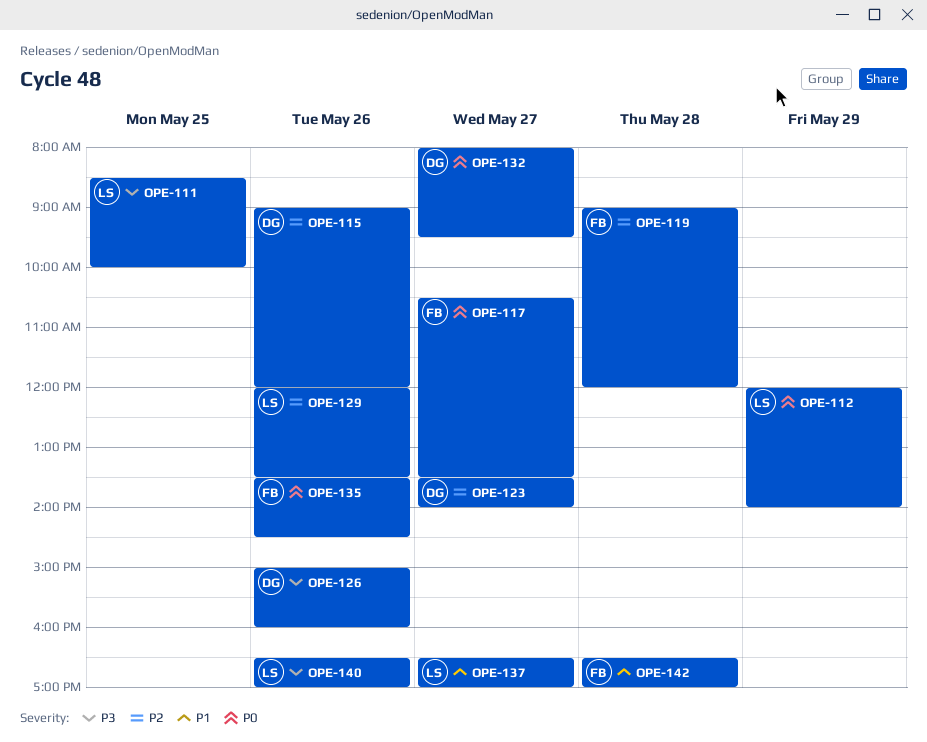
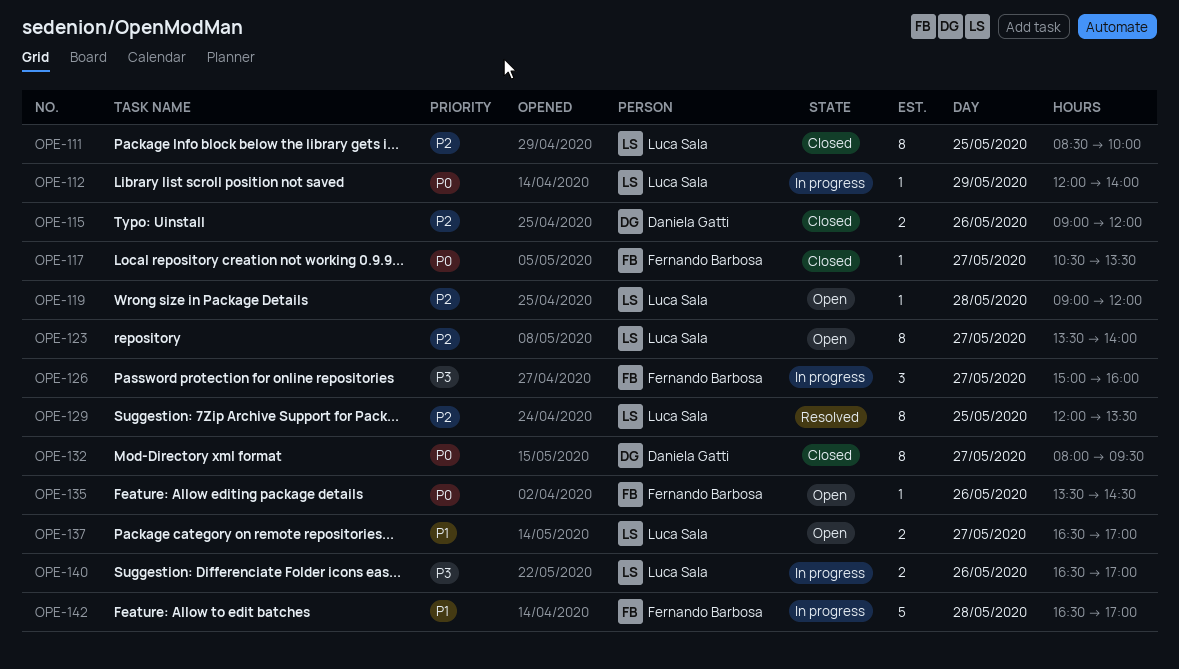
OPE-111, priority: P3 -> P2
OPE-119, owner: Fernando Barbosa -> Luca Sala
OPE-123, owner: Daniela Gatti -> Luca Sala
OPE-126, owner: Daniela Gatti -> Fernando Barbosa
OPE-126, day: May 26 -> May 27
OPE-129, day: May 26 -> May 25

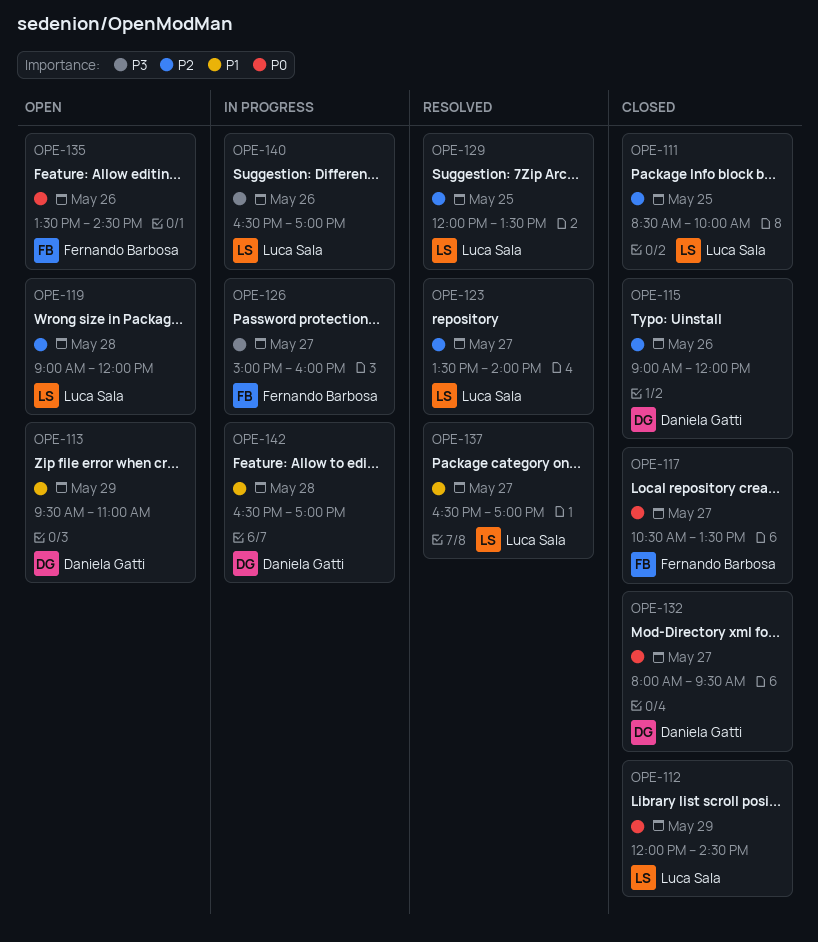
OPE-112, status: In progress -> Closed
OPE-112, ends: 14:00 -> 14:30
OPE-113: none -> present
OPE-123, status: Open -> Resolved
OPE-137, status: Open -> Resolved
OPE-142, owner: Fernando Barbosa -> Daniela Gatti

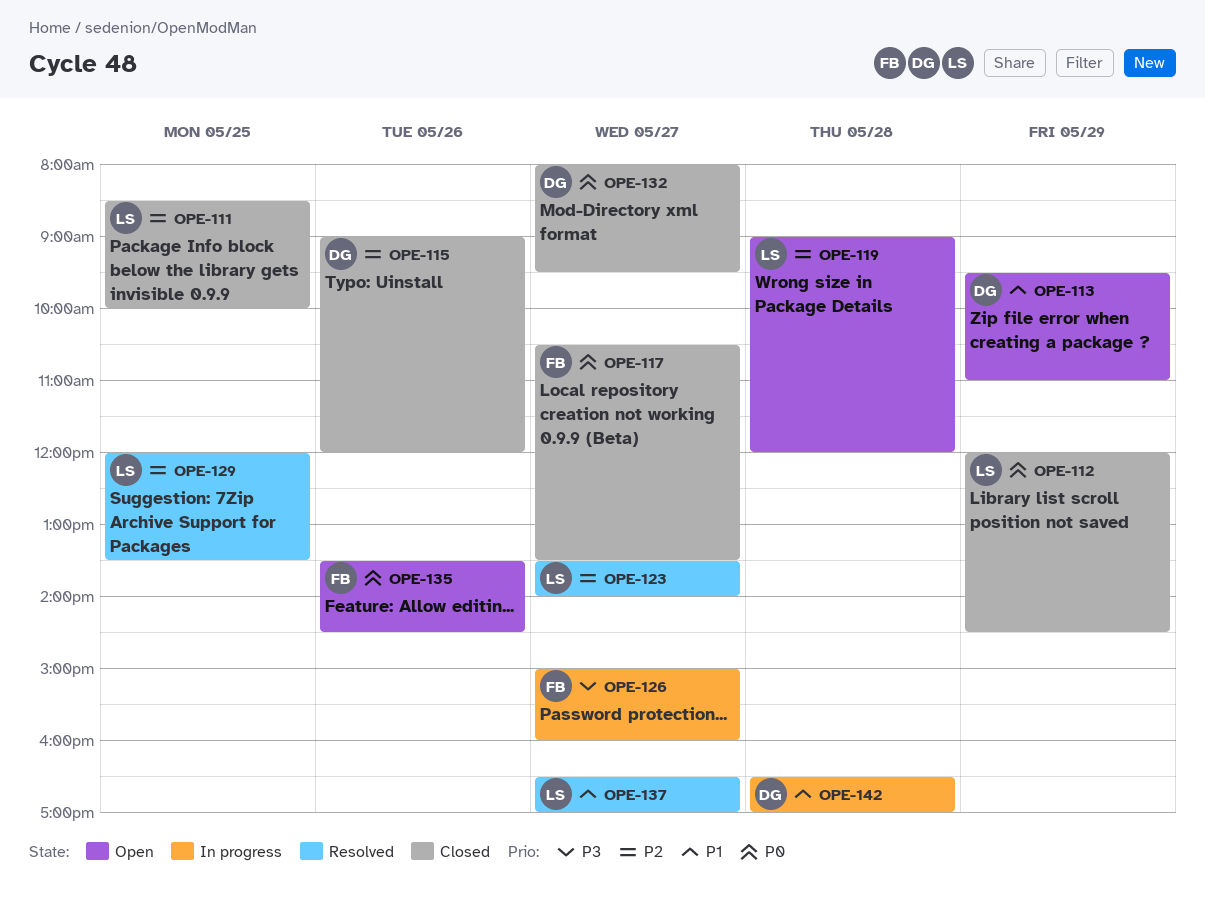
OPE-140: present -> none

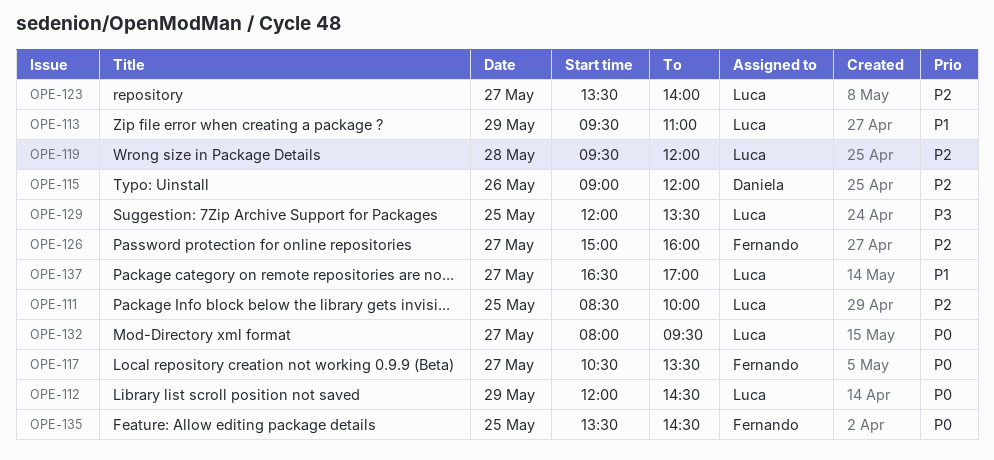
OPE-113, owner: Daniela -> Luca
OPE-119, begins: 09:00 -> 09:30
OPE-126, priority: P3 -> P2
OPE-129, priority: P2 -> P3
OPE-132, owner: Daniela -> Luca
OPE-135, day: May 26 -> May 25
OPE-142: present -> none

